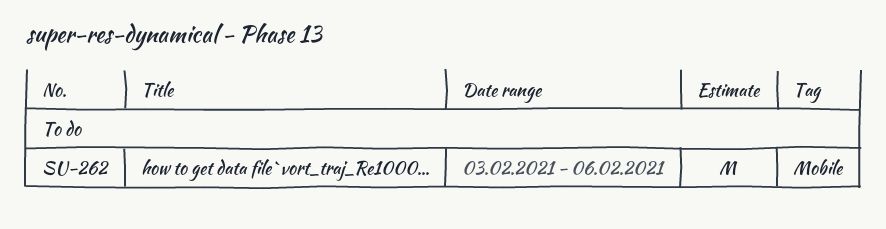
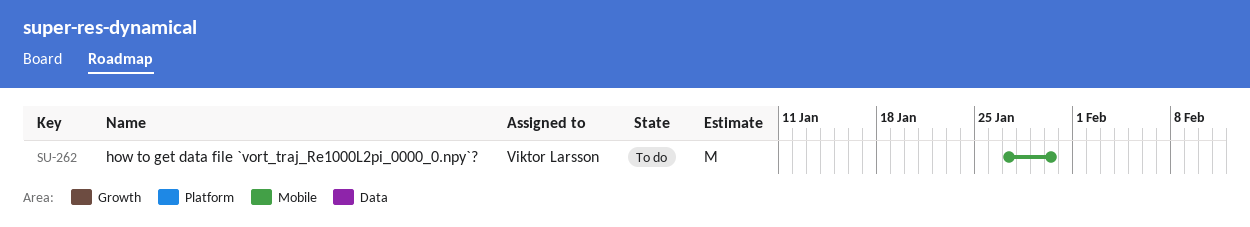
SU-262, start: Feb 3 -> Jan 27
SU-262, due: Feb 6 -> Jan 30

